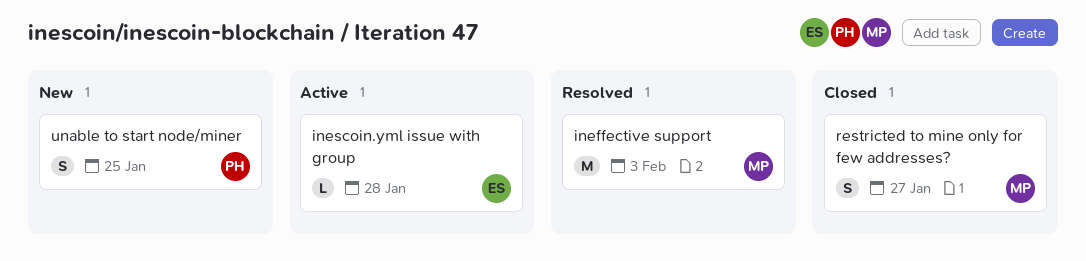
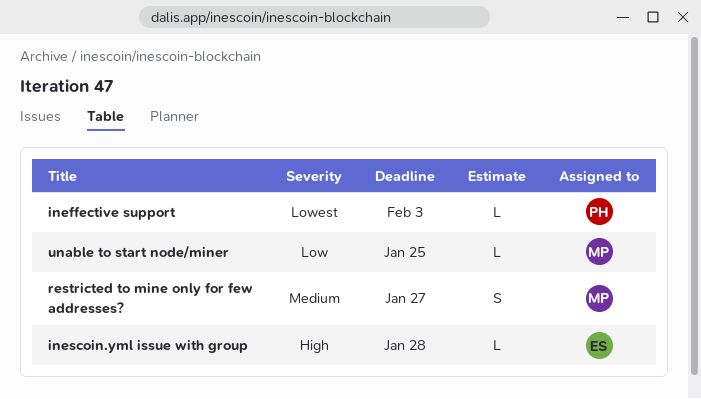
ineffective support, owner: MP -> PH
ineffective support, estimate: M -> L
unable to start node/miner, owner: PH -> MP
unable to start node/miner, estimate: S -> L

